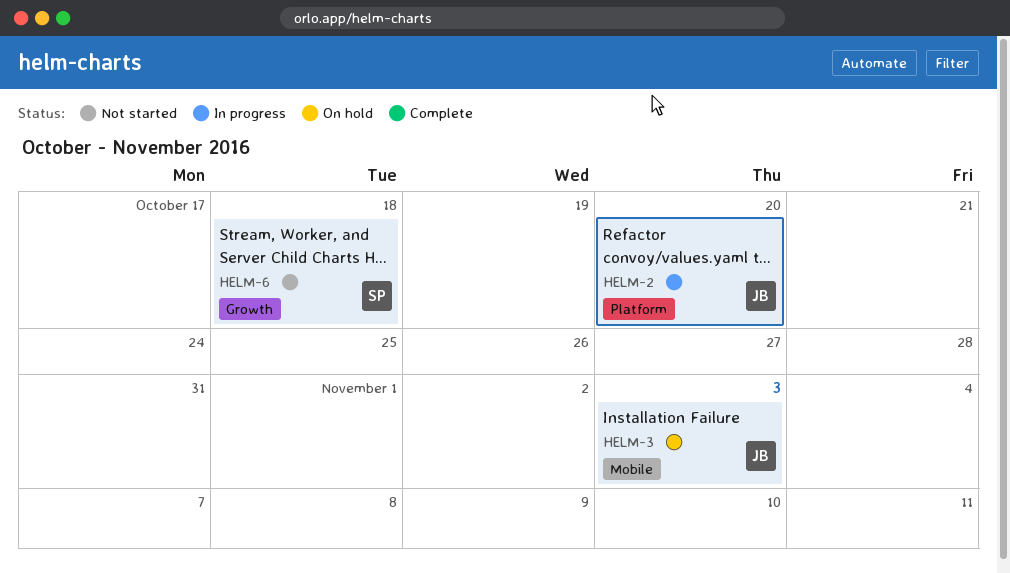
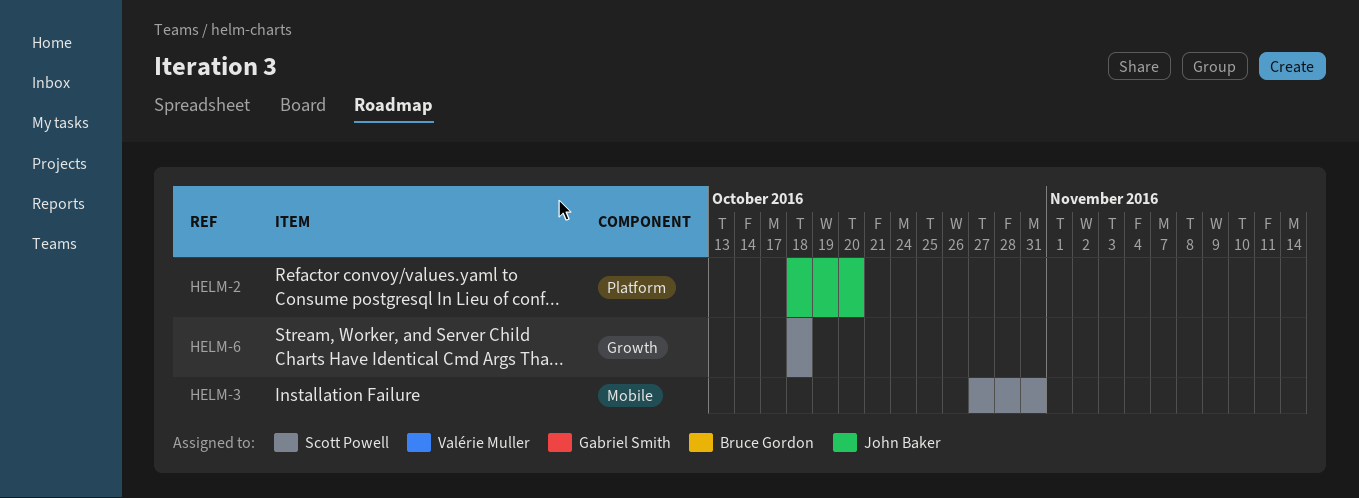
HELM-3, owner: John Baker -> Scott Powell
HELM-3, due: Nov 3 -> Oct 31

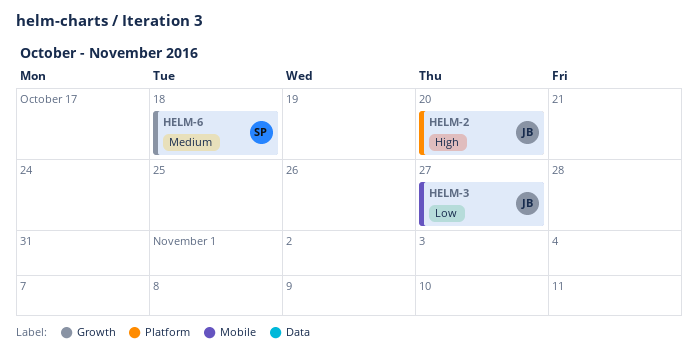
HELM-3, owner: Scott Powell -> John Baker
HELM-3, due: Oct 31 -> Oct 27

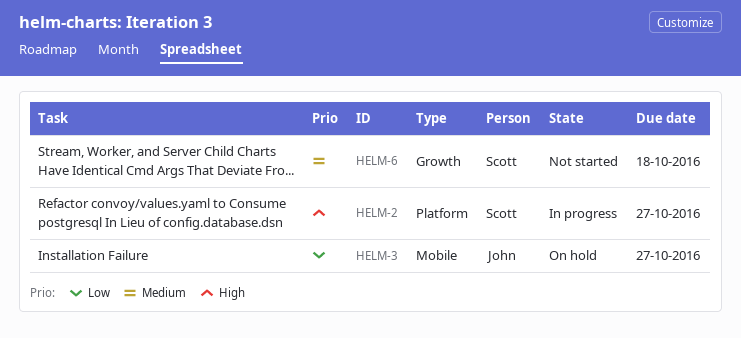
HELM-2, owner: John -> Scott
HELM-2, due: Oct 20 -> Oct 27

